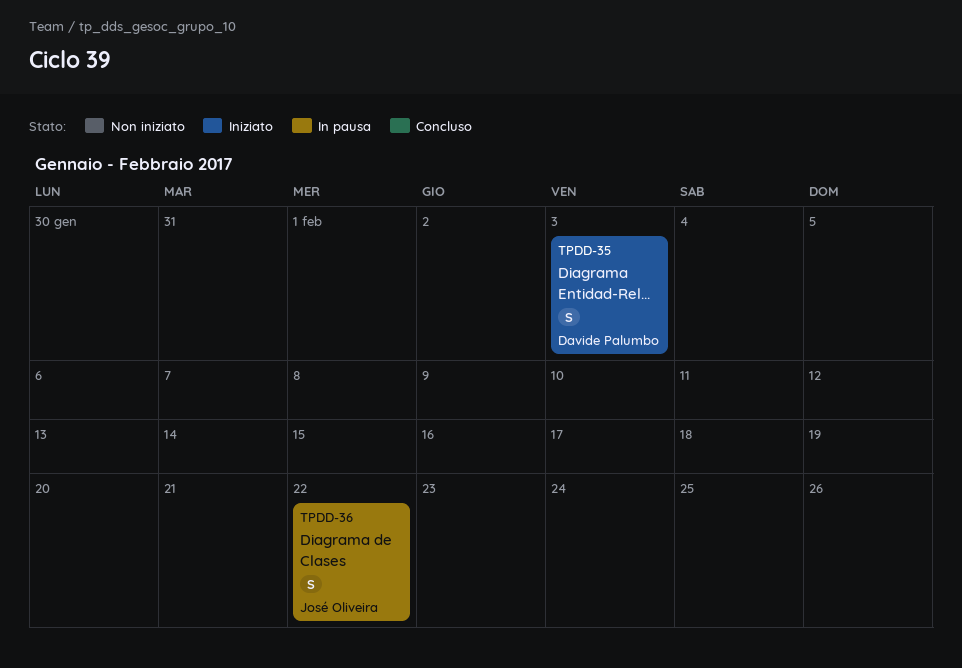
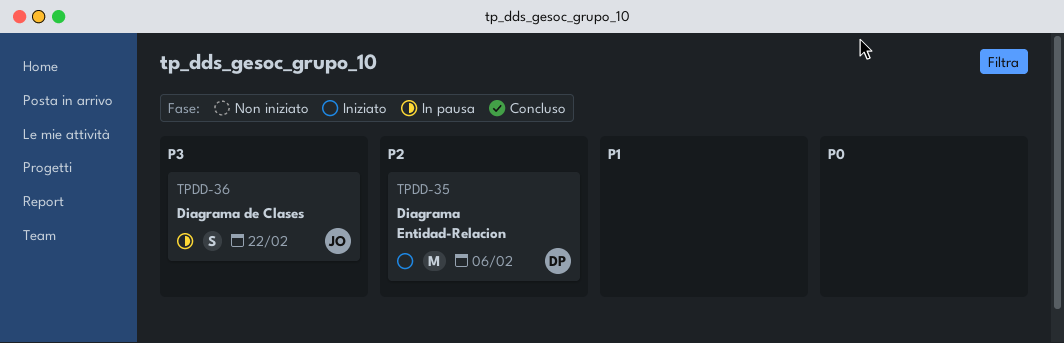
TPDD-35, estimate: S -> M
TPDD-35, due: Feb 3 -> Feb 6

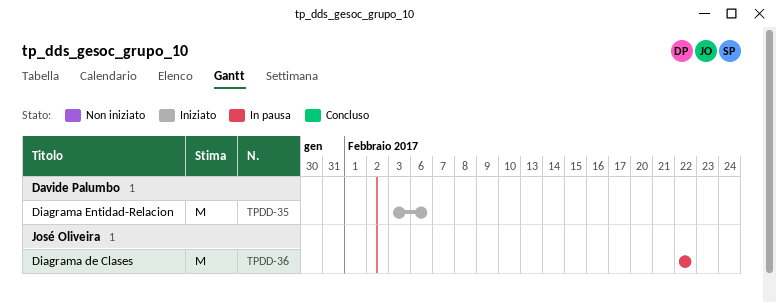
TPDD-36, estimate: S -> M

